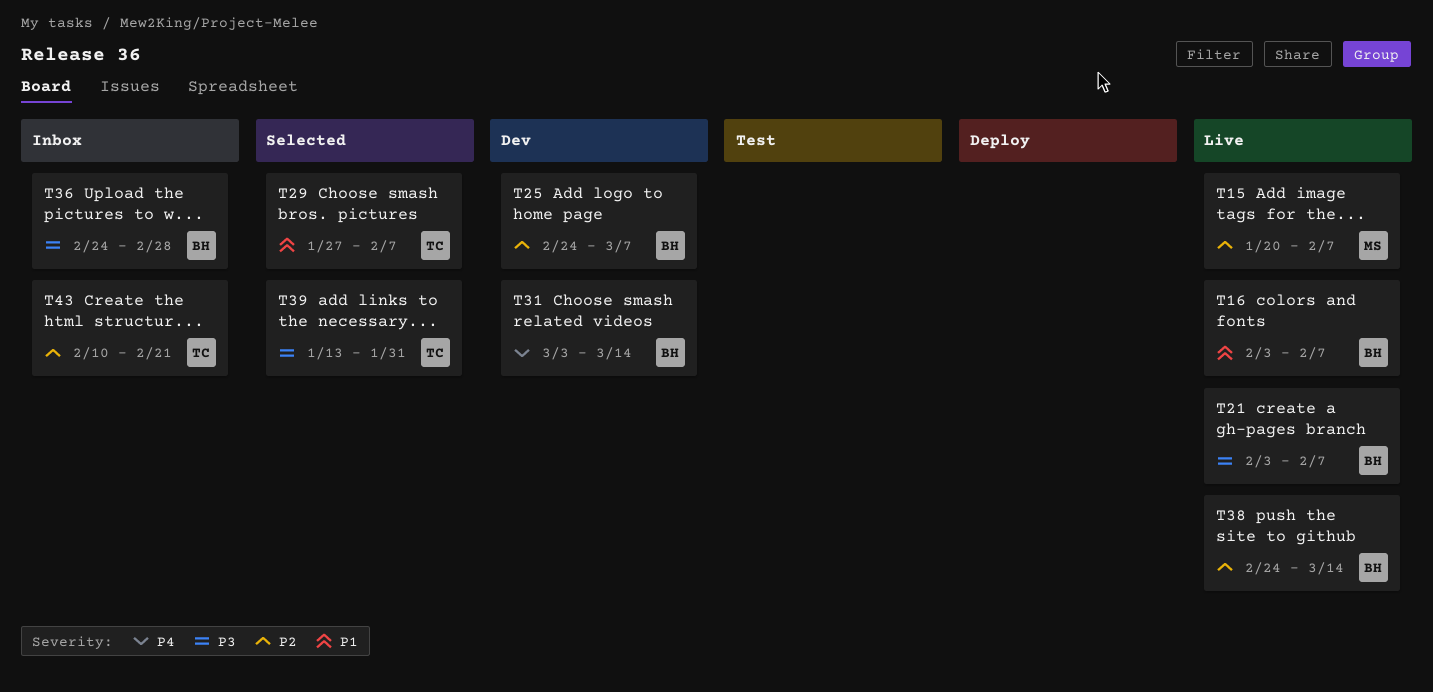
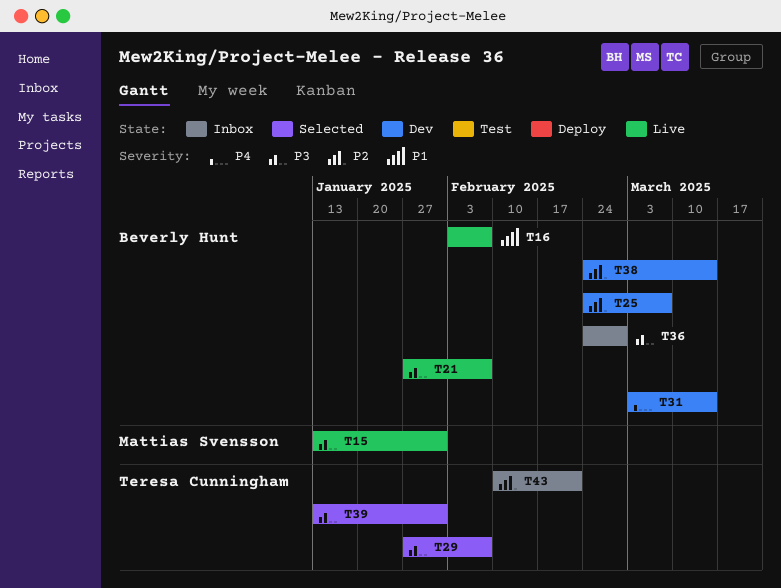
T15, priority: P2 -> P3
T15, start: Jan 20 -> Jan 13
T15, due: Feb 7 -> Jan 31
T21, start: Feb 3 -> Jan 27
T29, priority: P1 -> P3
T38, status: Live -> Dev

